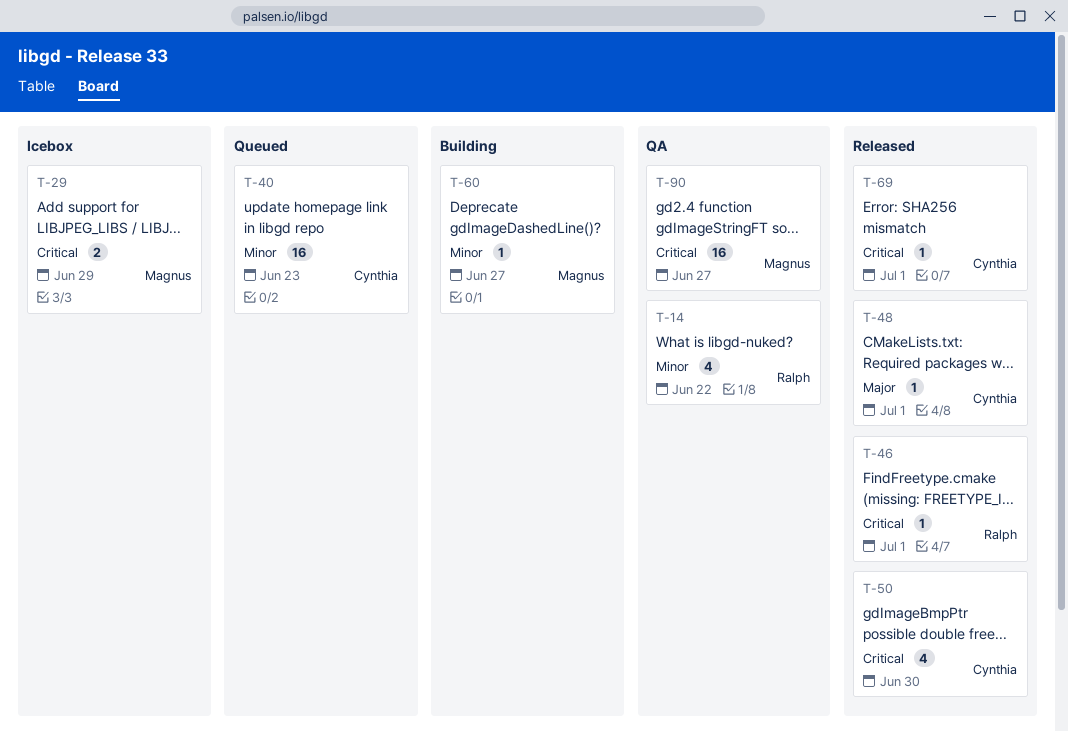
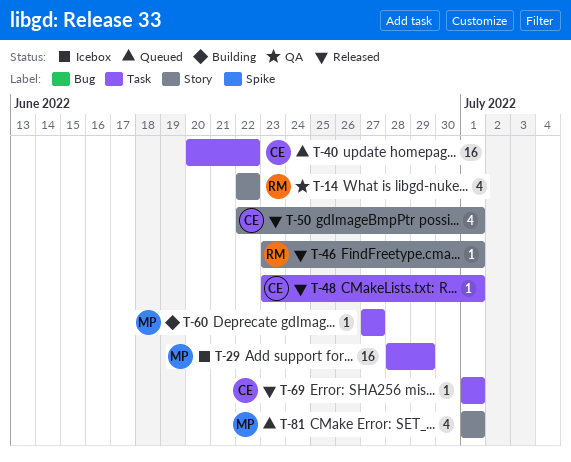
T-29, estimate: 2 -> 16
T-40, due: Jun 23 -> Jun 22
T-50, due: Jun 30 -> Jul 1
T-81: none -> present
T-90: present -> none

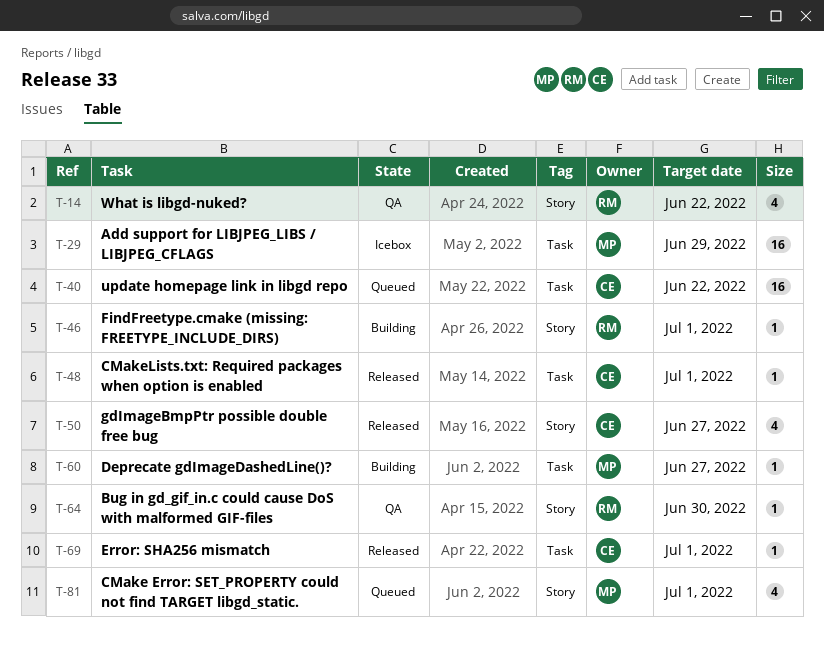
T-46, status: Released -> Building
T-50, due: Jul 1 -> Jun 27
T-64: none -> present

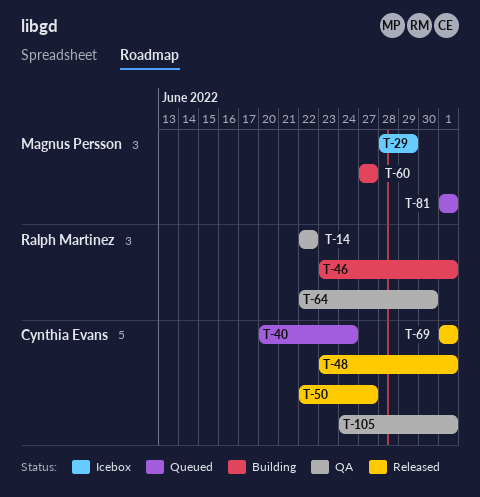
T-40, due: Jun 22 -> Jun 24
T-105: none -> present

